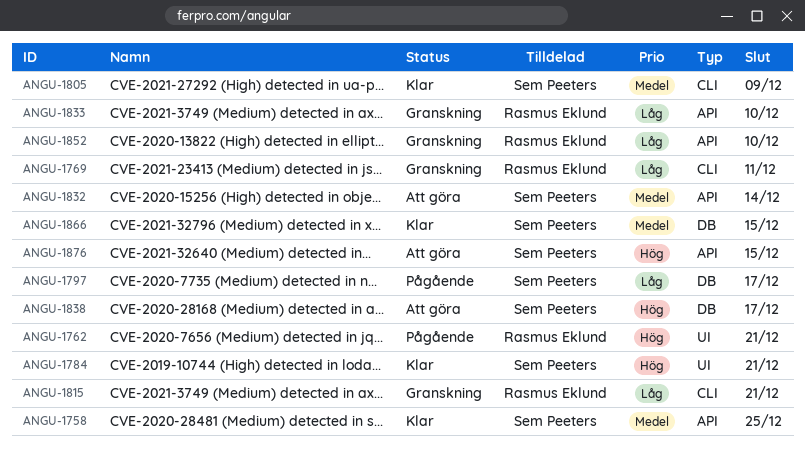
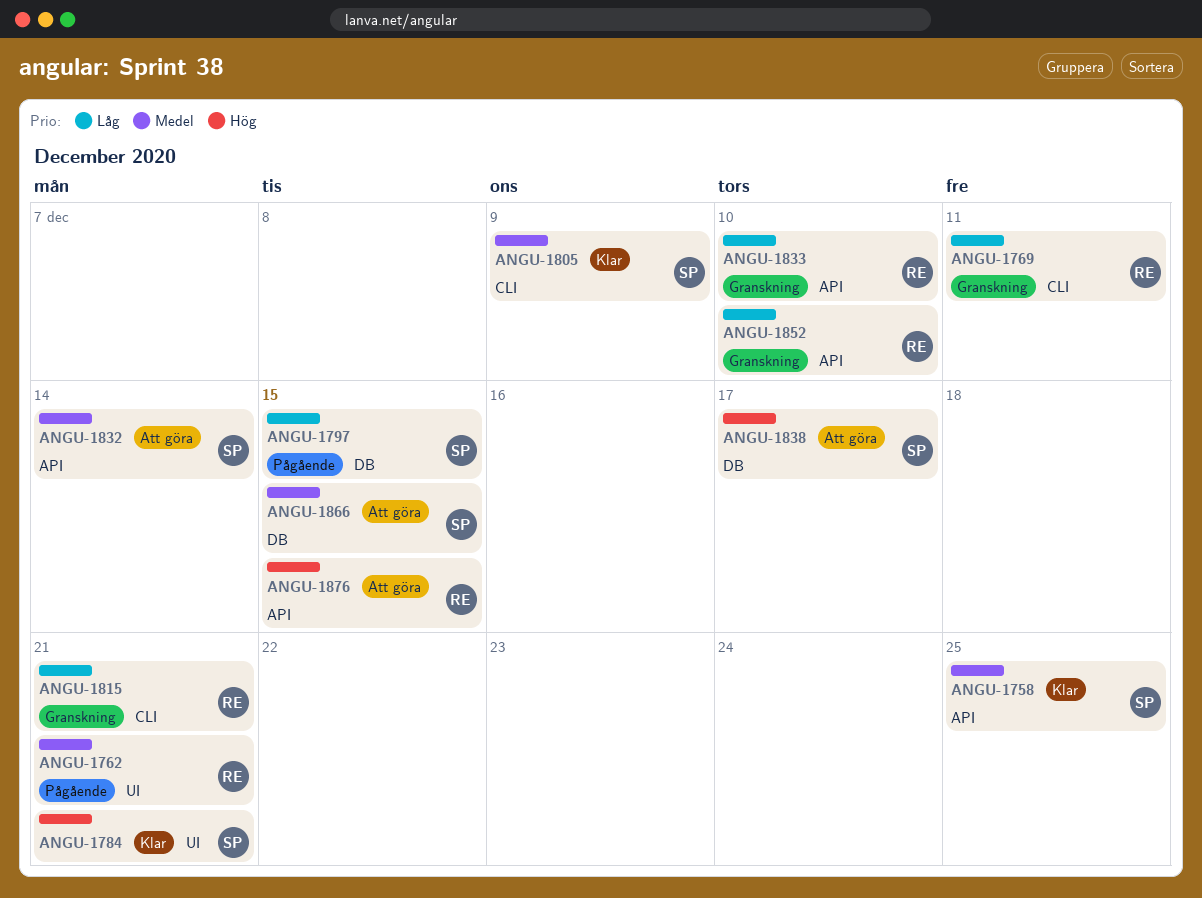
ANGU-1762, priority: Hög -> Medel
ANGU-1797, due: Dec 17 -> Dec 15
ANGU-1866, status: Klar -> Att göra
ANGU-1876, owner: Sem Peeters -> Rasmus Eklund

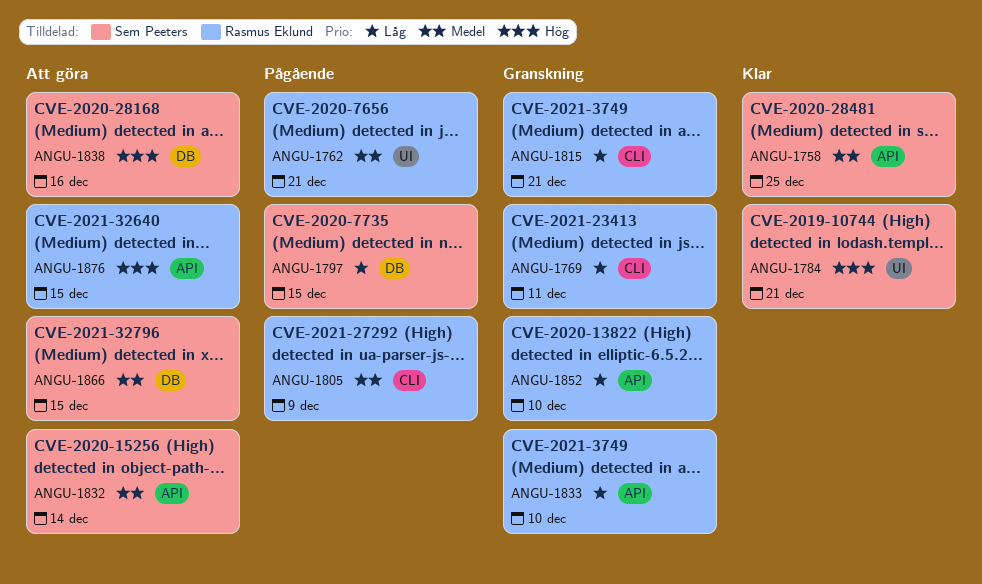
ANGU-1805, status: Klar -> Pågående
ANGU-1805, owner: Sem Peeters -> Rasmus Eklund
ANGU-1838, due: Dec 17 -> Dec 16

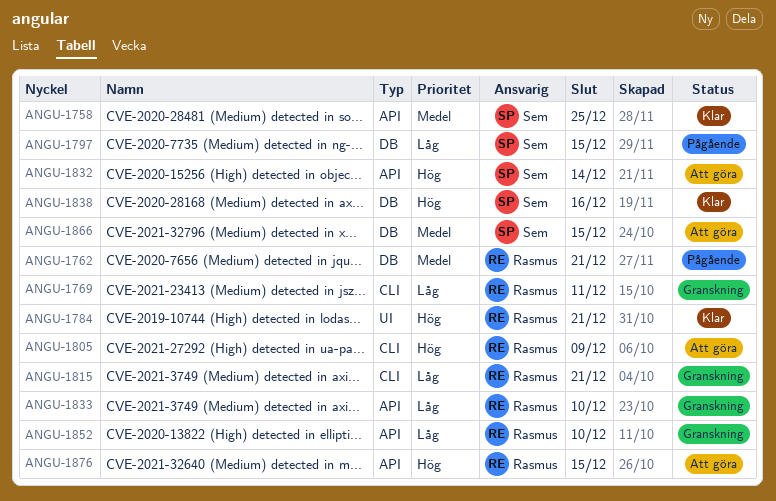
ANGU-1762, label: UI -> DB
ANGU-1784, owner: Sem Peeters -> Rasmus Eklund
ANGU-1805, status: Pågående -> Att göra
ANGU-1805, priority: Medel -> Hög
ANGU-1832, priority: Medel -> Hög
ANGU-1838, status: Att göra -> Klar

